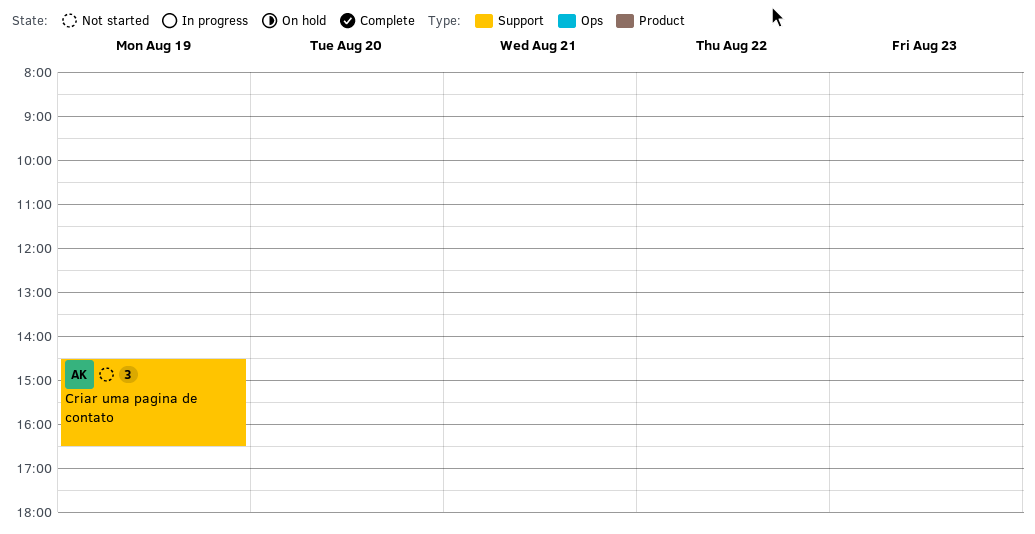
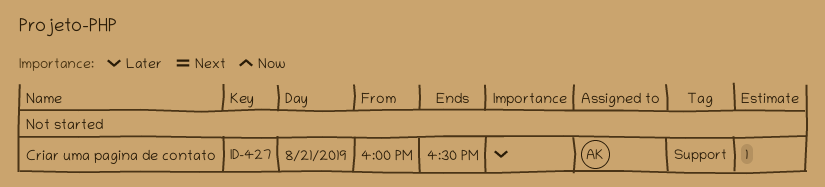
Criar uma pagina de contato, estimate: 3 -> 1
Criar uma pagina de contato, day: Aug 19 -> Aug 21
Criar uma pagina de contato, begins: 14:30 -> 16:00

